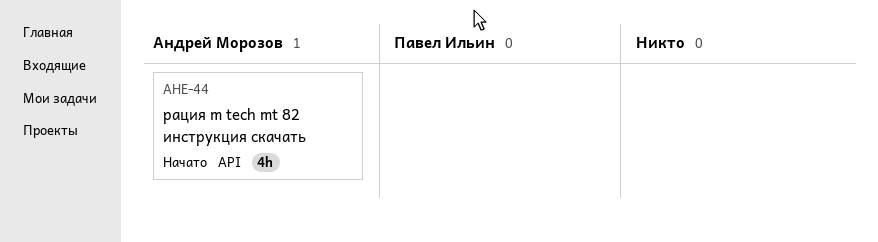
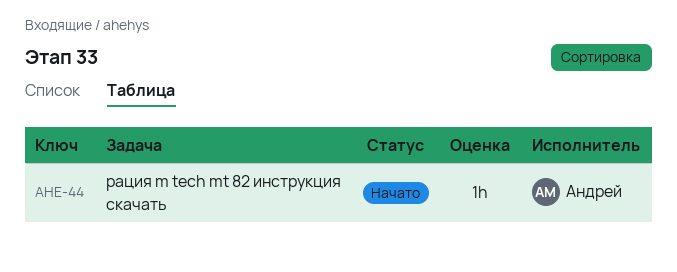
AHE-44, estimate: 4h -> 1h

